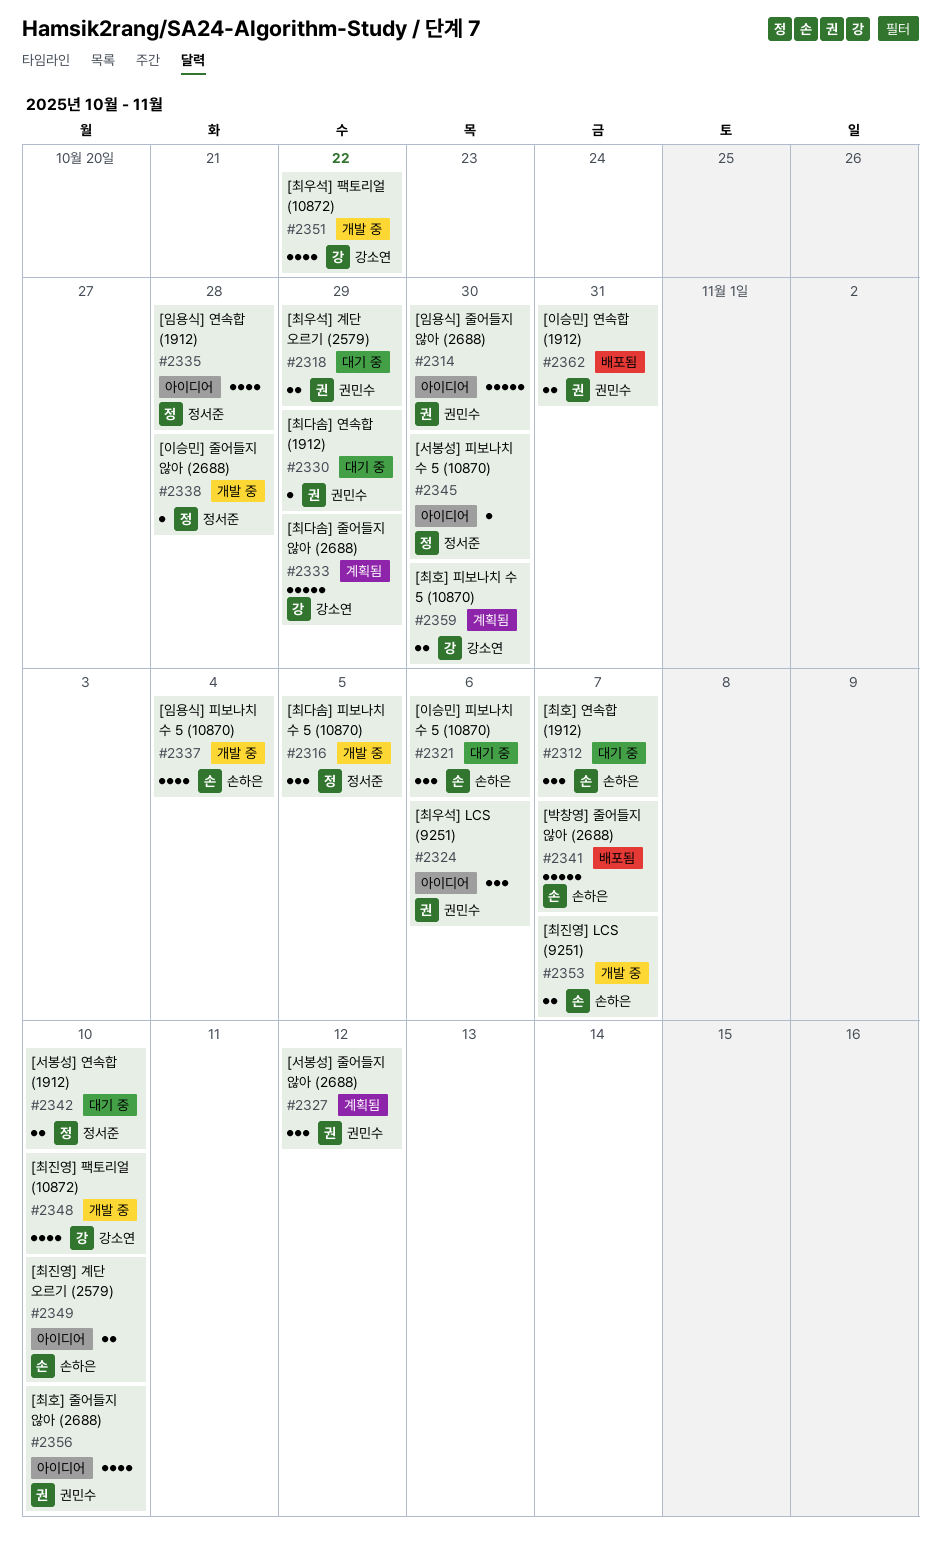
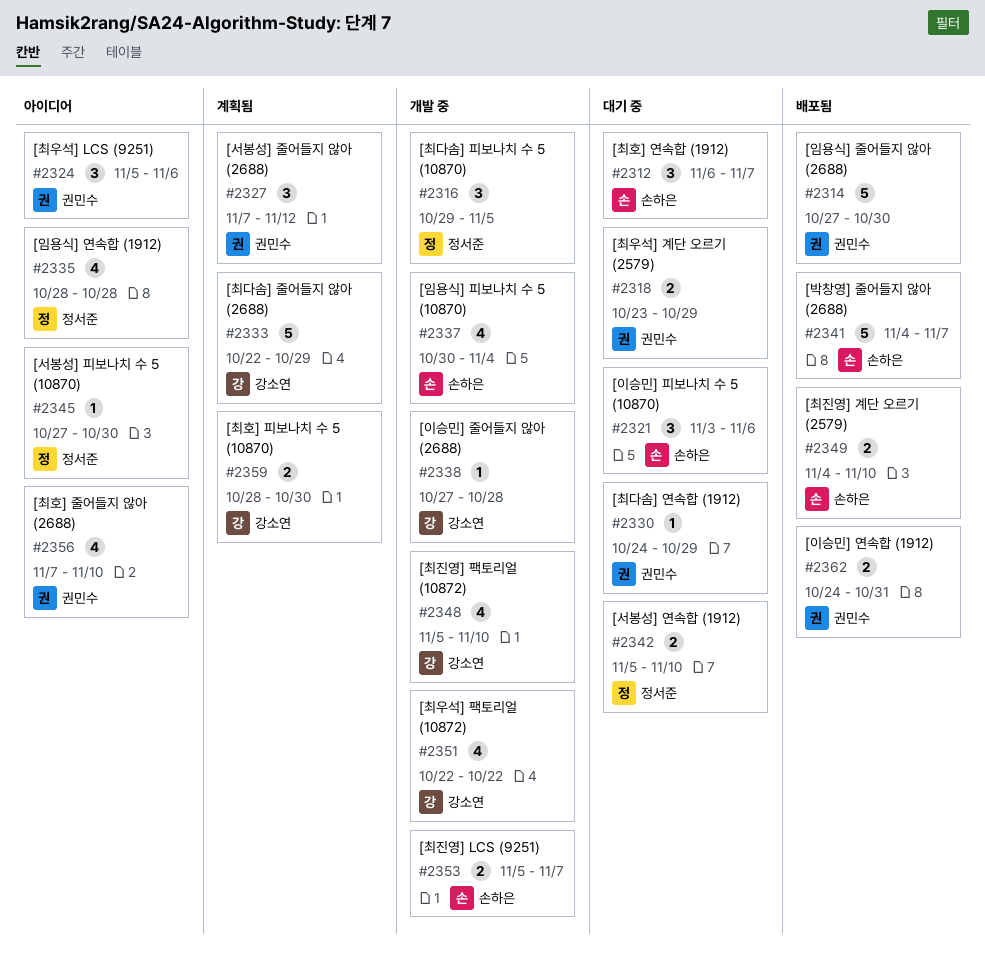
#2314, status: 아이디어 -> 배포됨
#2338, owner: 정서준 -> 강소연
#2349, status: 아이디어 -> 배포됨

